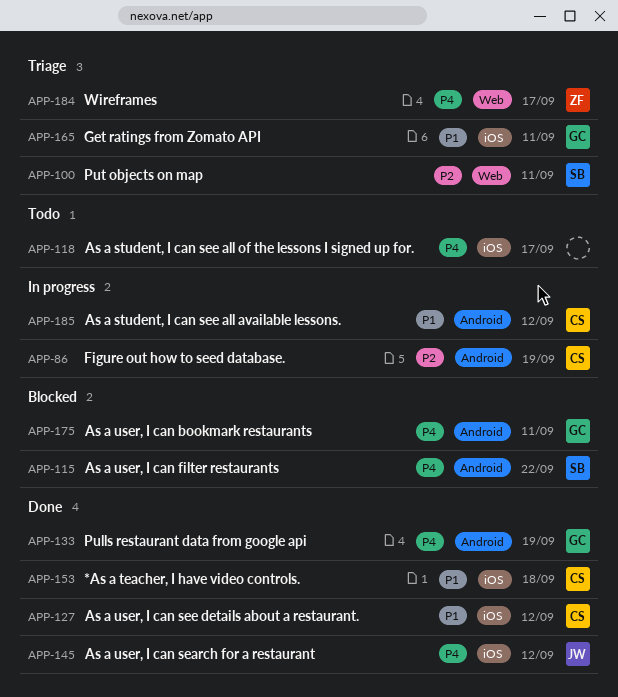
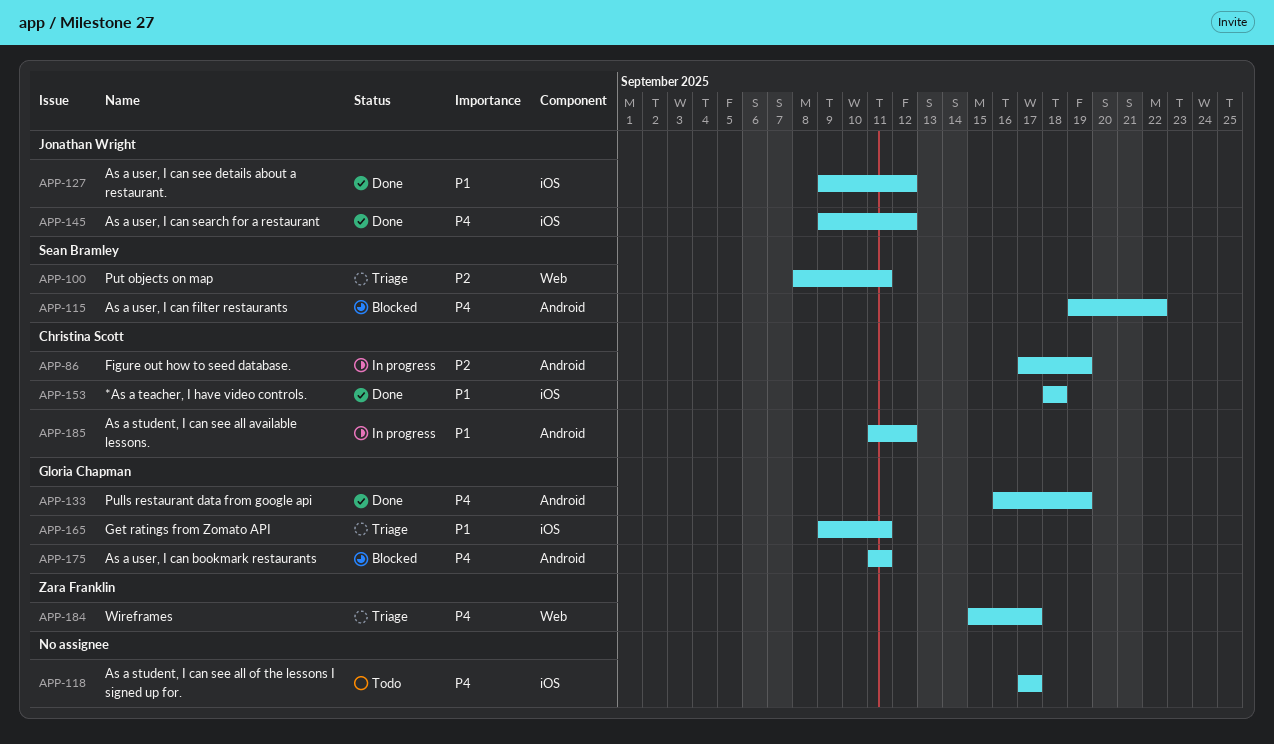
APP-127, owner: Christina Scott -> Jonathan Wright

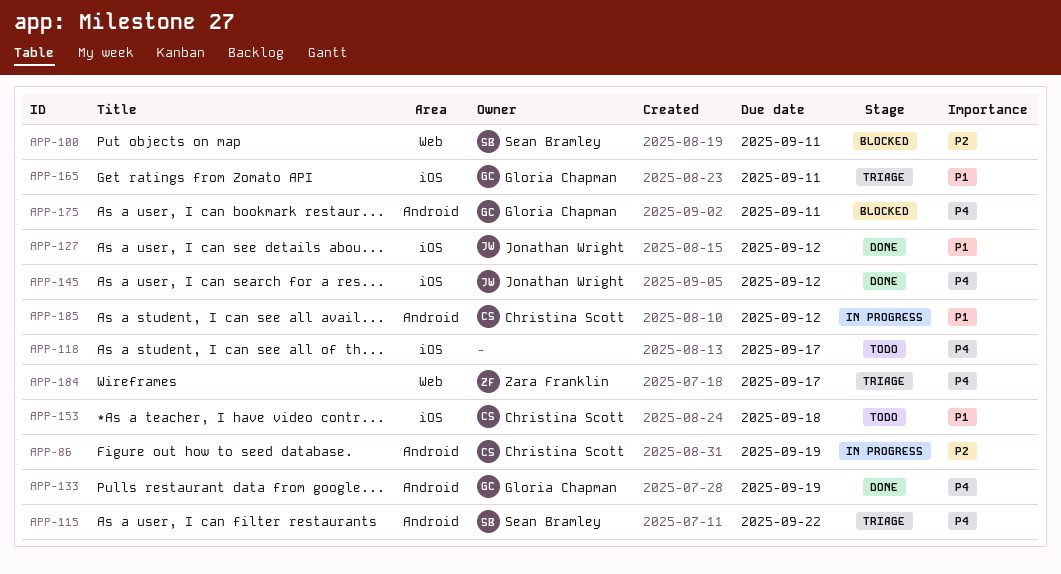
APP-100, status: Triage -> Blocked
APP-115, status: Blocked -> Triage
APP-153, status: Done -> Todo

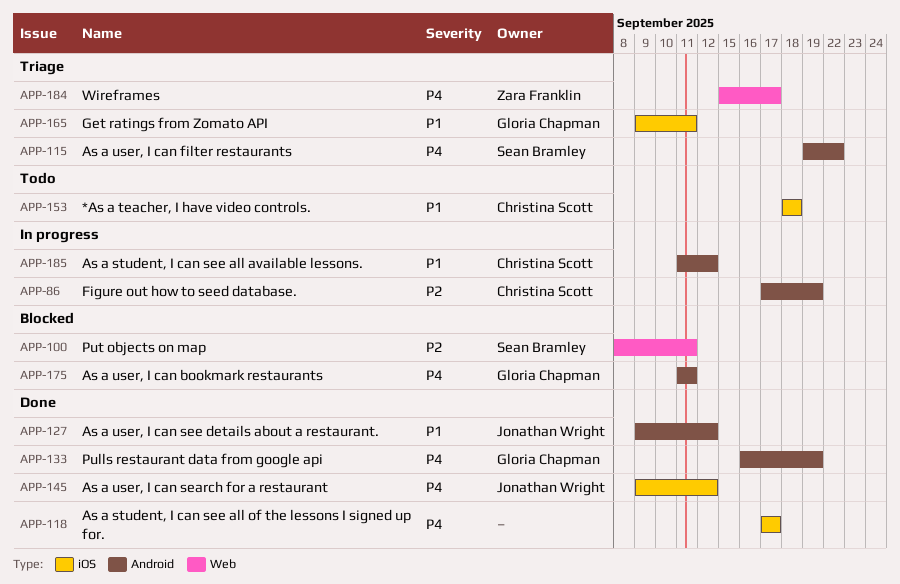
APP-118, status: Todo -> Done
APP-127, label: iOS -> Android

